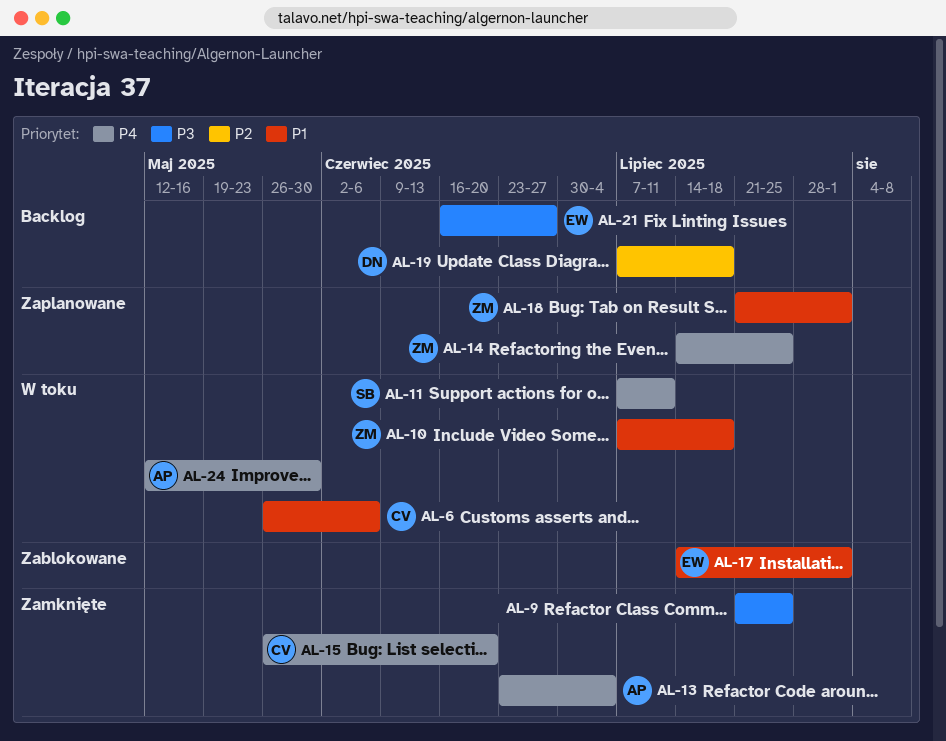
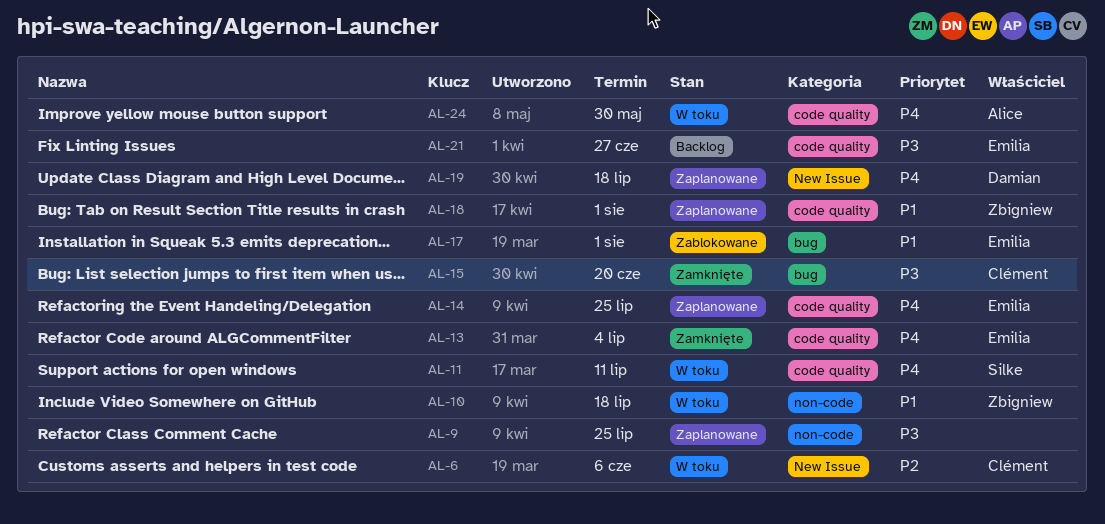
AL-6, priority: P1 -> P2
AL-9, status: Zamknięte -> Zaplanowane
AL-13, owner: Alice -> Emilia
AL-14, owner: Zbigniew -> Emilia
AL-15, priority: P4 -> P3
AL-19, status: Backlog -> Zaplanowane
AL-19, priority: P2 -> P4

